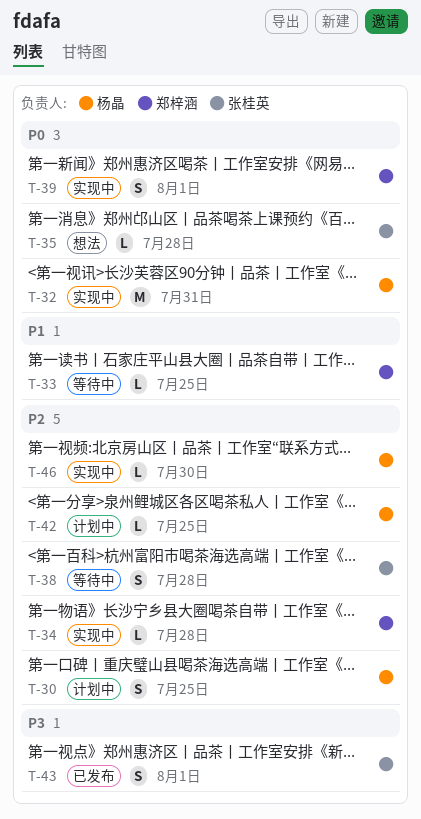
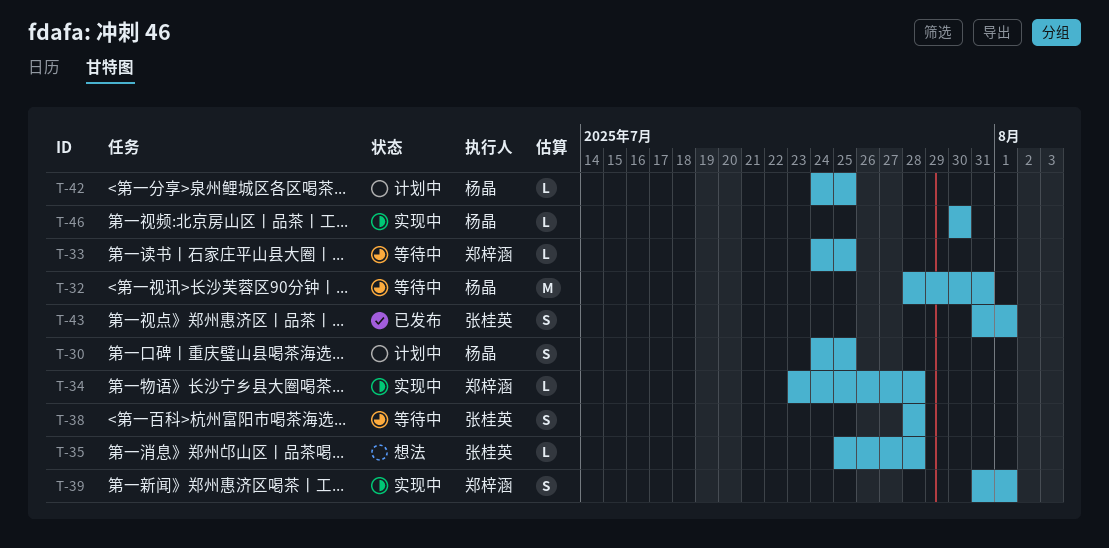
T-32, status: 实现中 -> 等待中

